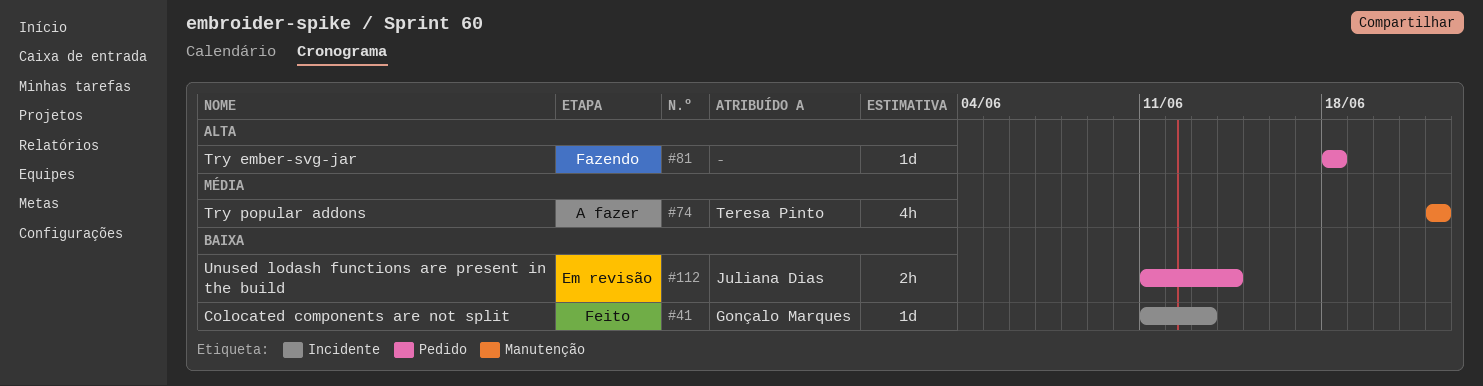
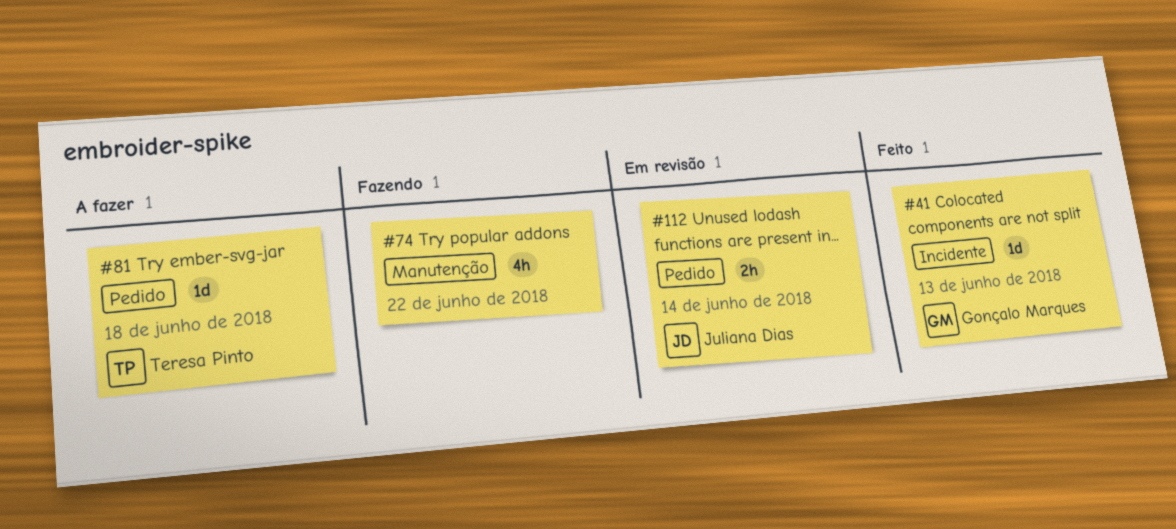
#74, status: A fazer -> Fazendo
#74, owner: Teresa Pinto -> none
#81, status: Fazendo -> A fazer
#81, owner: none -> Teresa Pinto

